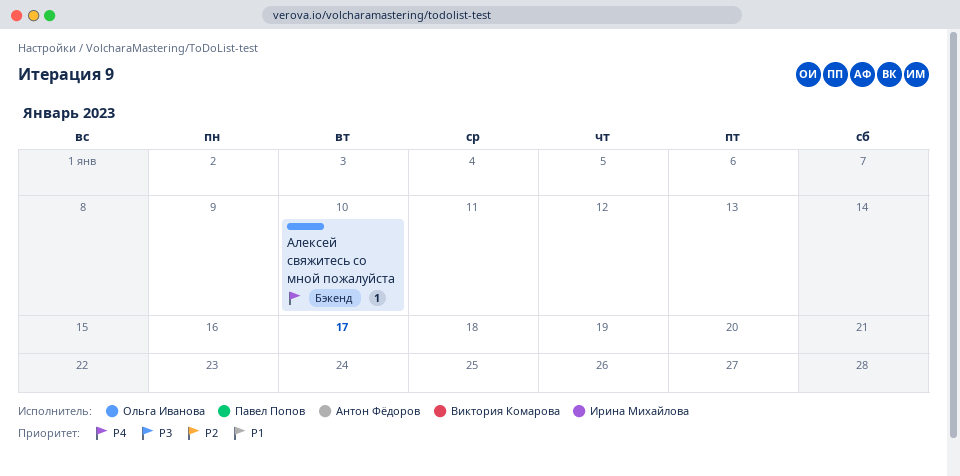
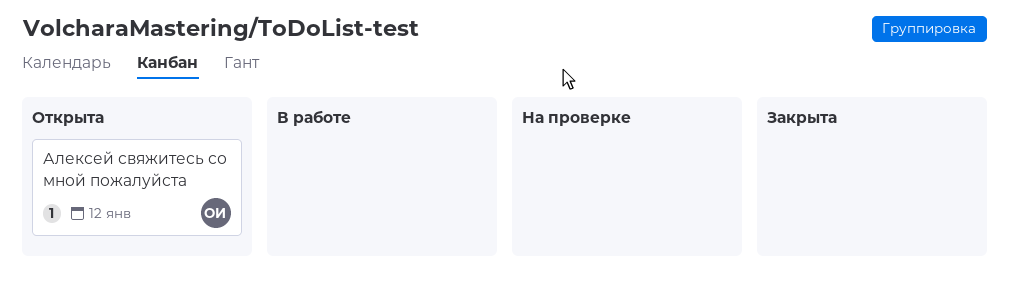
Алексей свяжитесь со мной пожалуйста, due: Jan 10 -> Jan 12

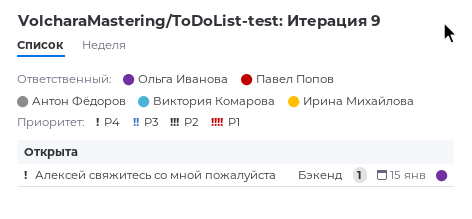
Алексей свяжитесь со мной пожалуйста, due: Jan 12 -> Jan 15

